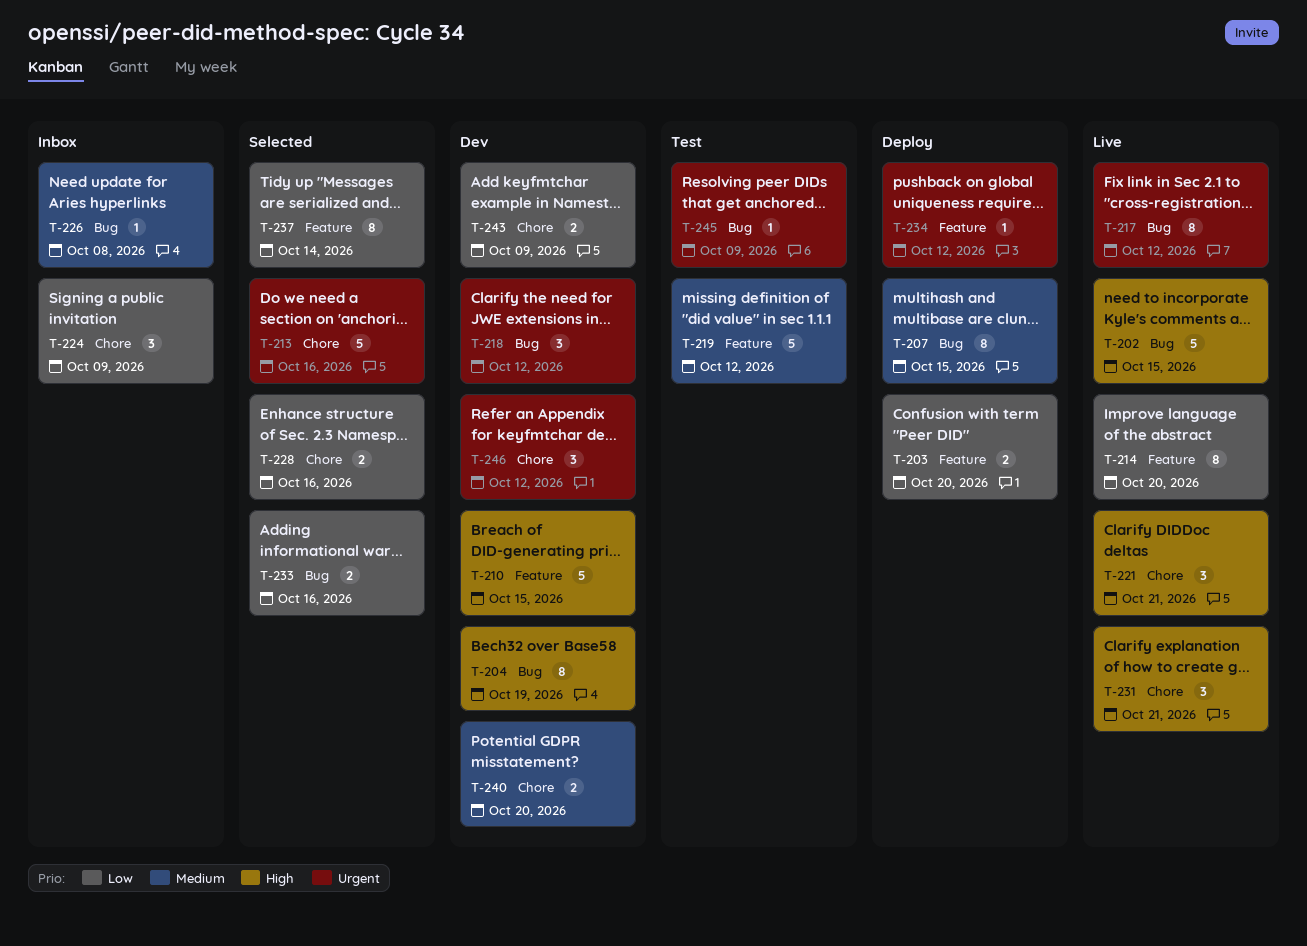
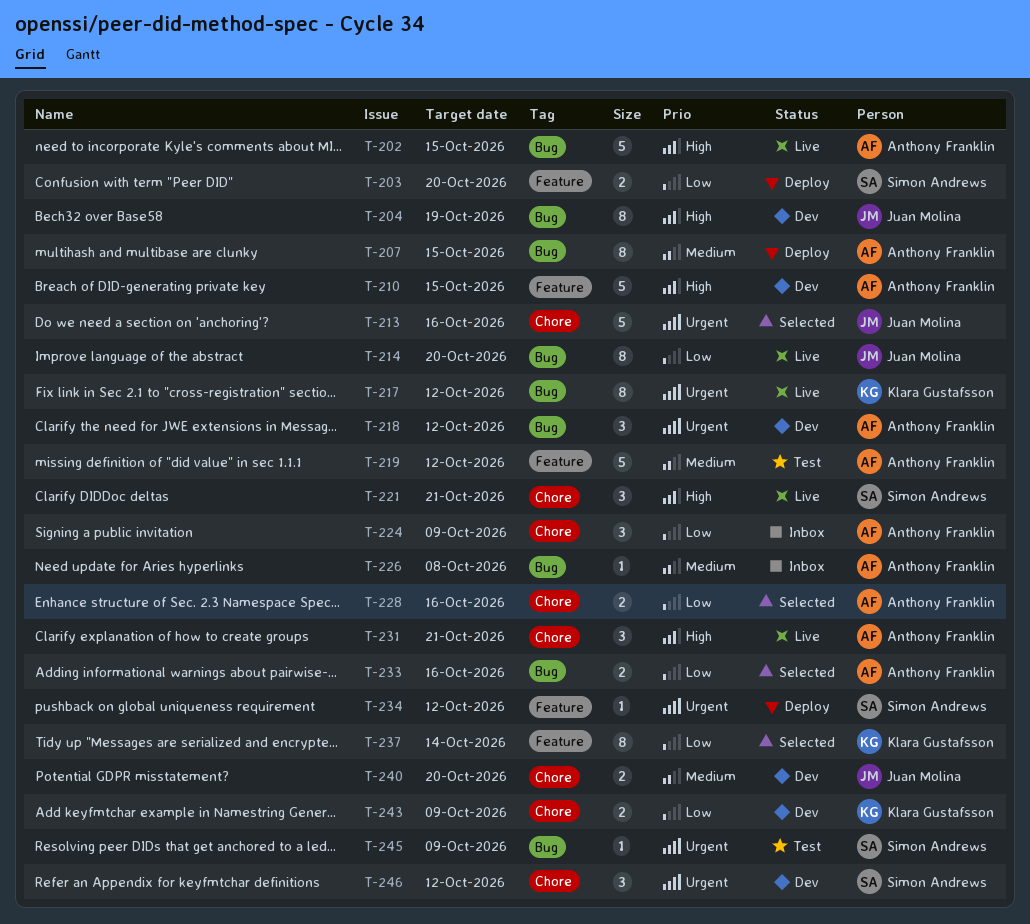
T-214, label: Feature -> Bug

